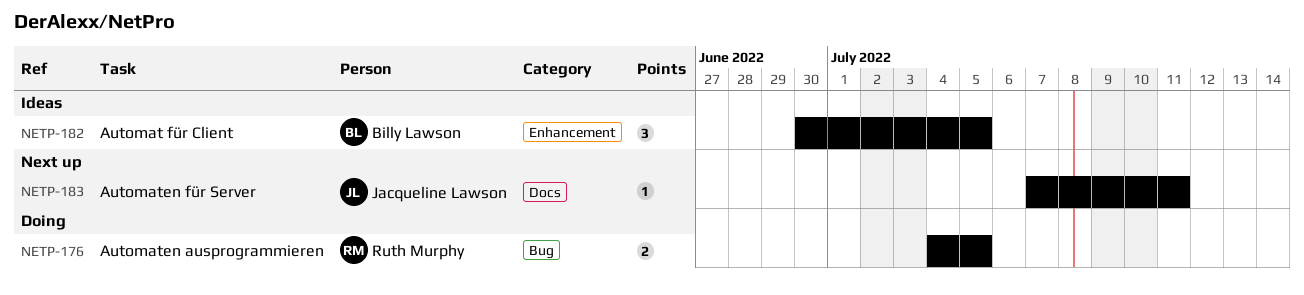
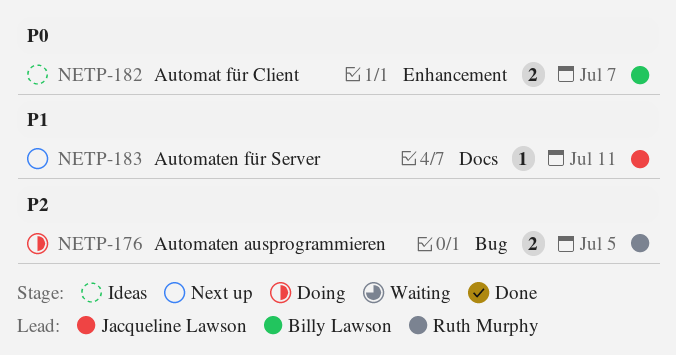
NETP-182, estimate: 3 -> 2
NETP-182, due: Jul 5 -> Jul 7

